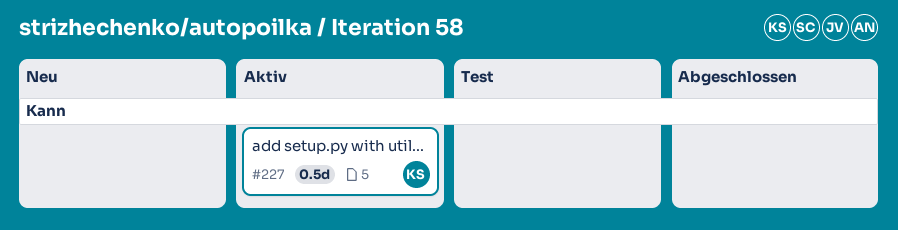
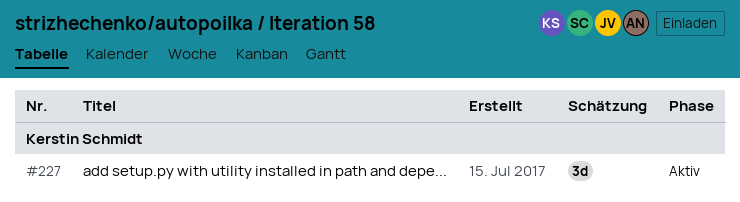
#227, estimate: 0.5d -> 3d

